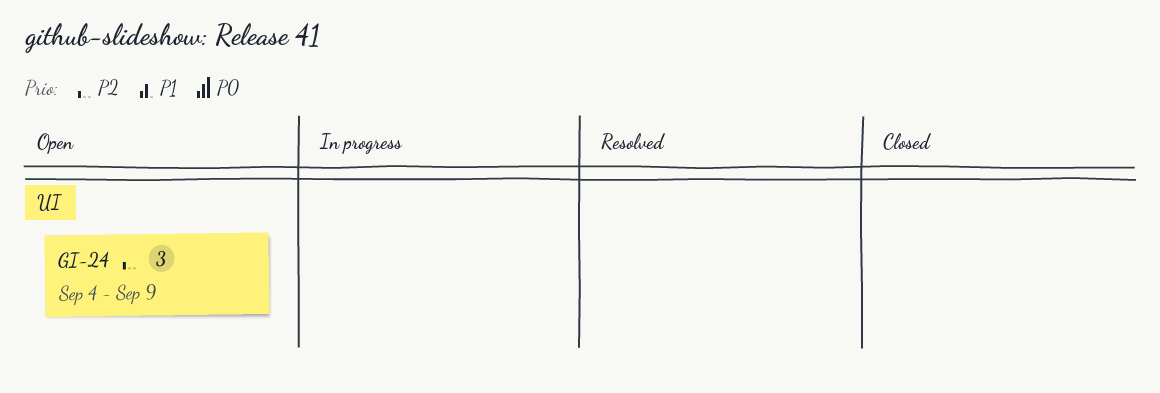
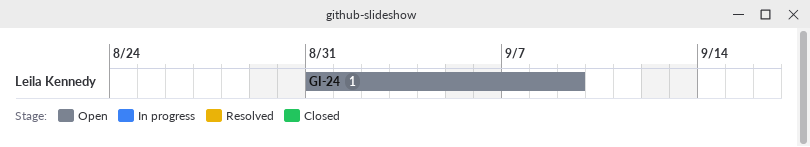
GI-24, estimate: 3 -> 1
GI-24, start: Sep 4 -> Aug 31

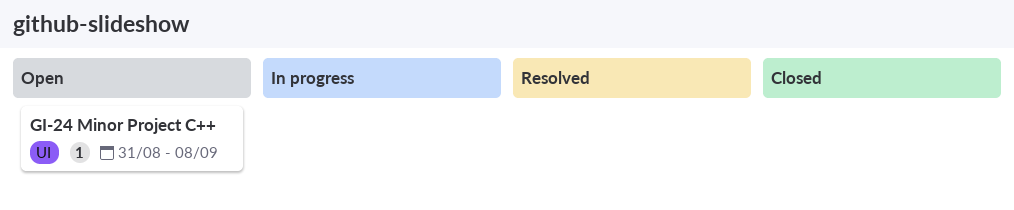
GI-24, due: Sep 9 -> Sep 8

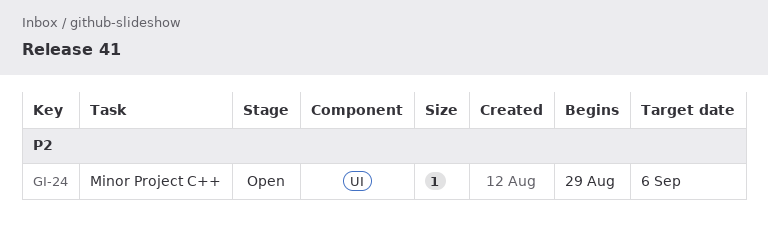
GI-24, start: Aug 31 -> Aug 29
GI-24, due: Sep 8 -> Sep 6

